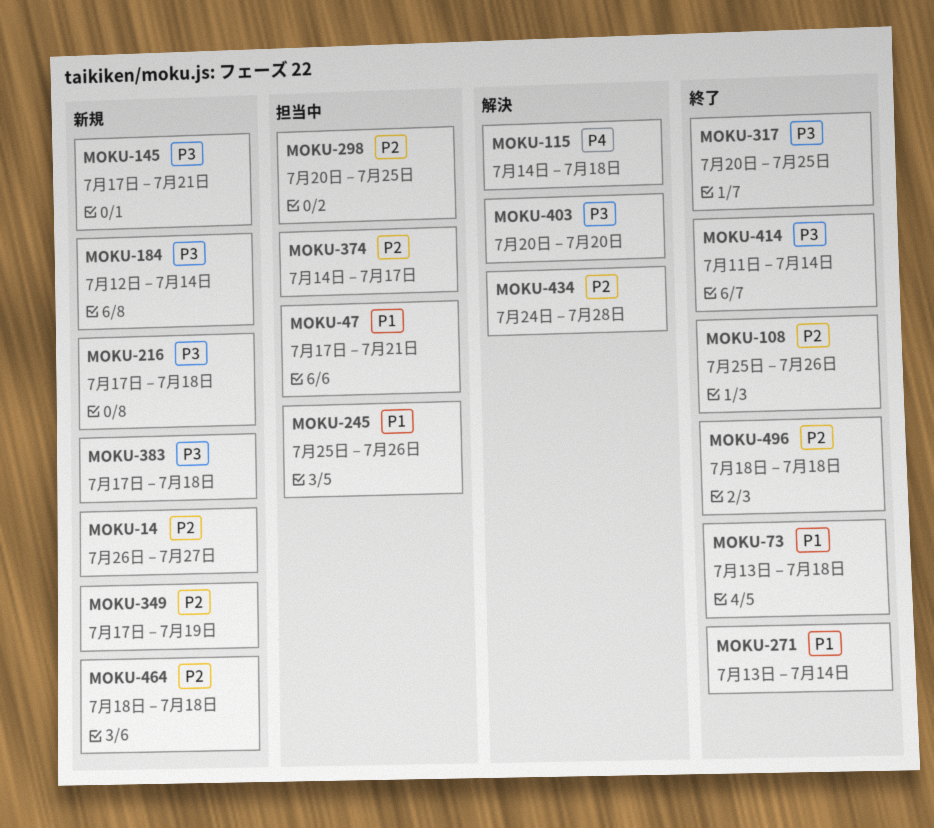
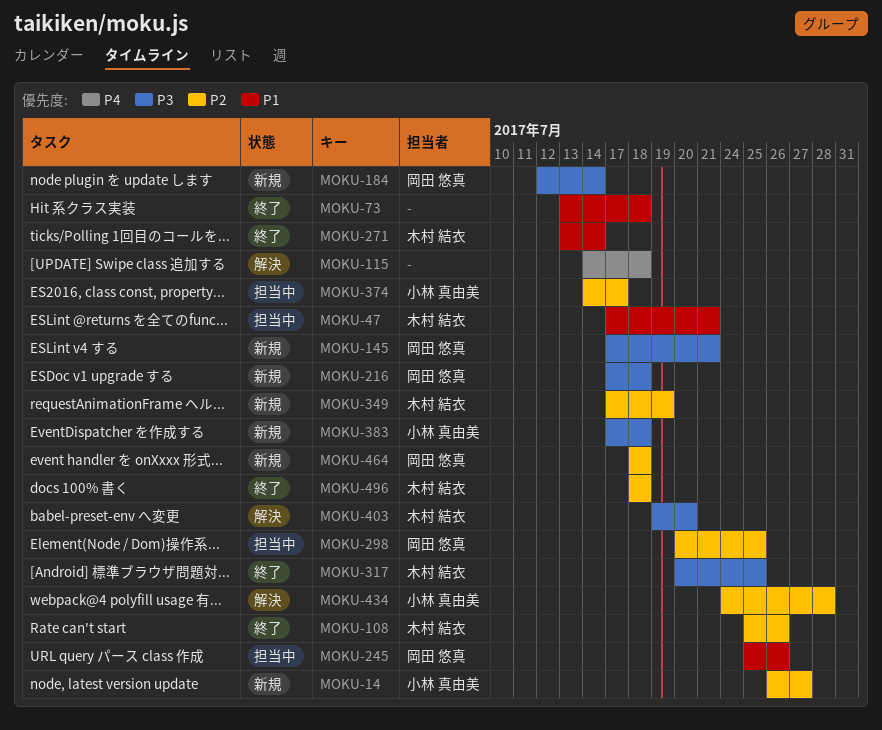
MOKU-403, start: Jul 20 -> Jul 19
MOKU-414: present -> none

